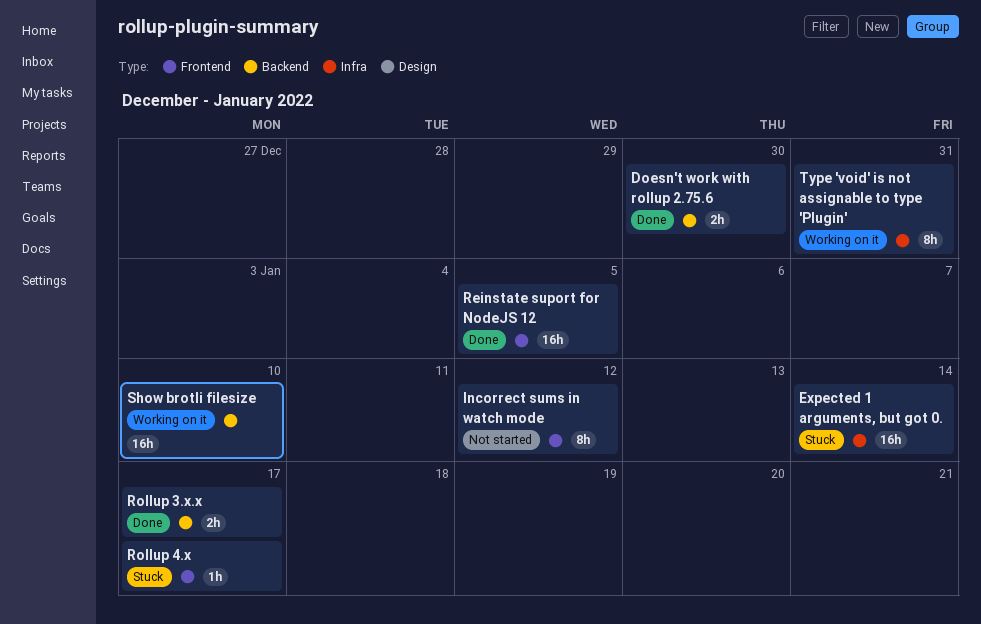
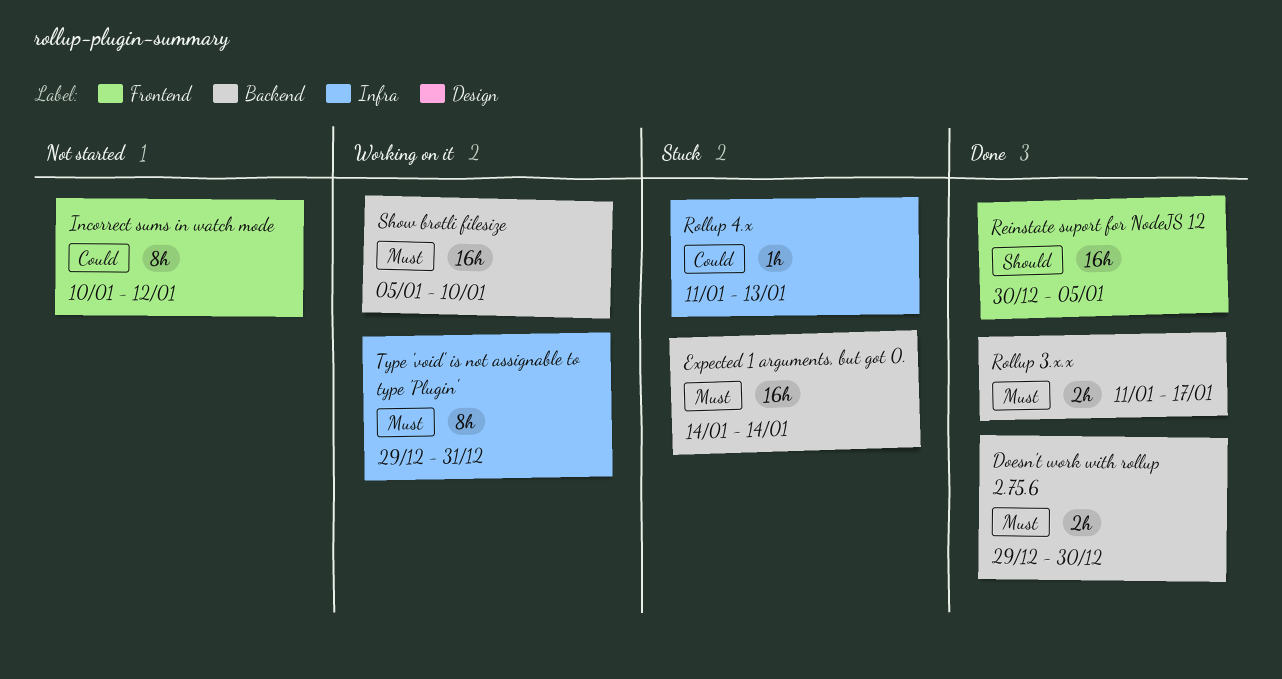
Expected 1 arguments, but got 0., label: Infra -> Backend
Rollup 4.x, label: Frontend -> Infra
Rollup 4.x, due: Jan 17 -> Jan 13

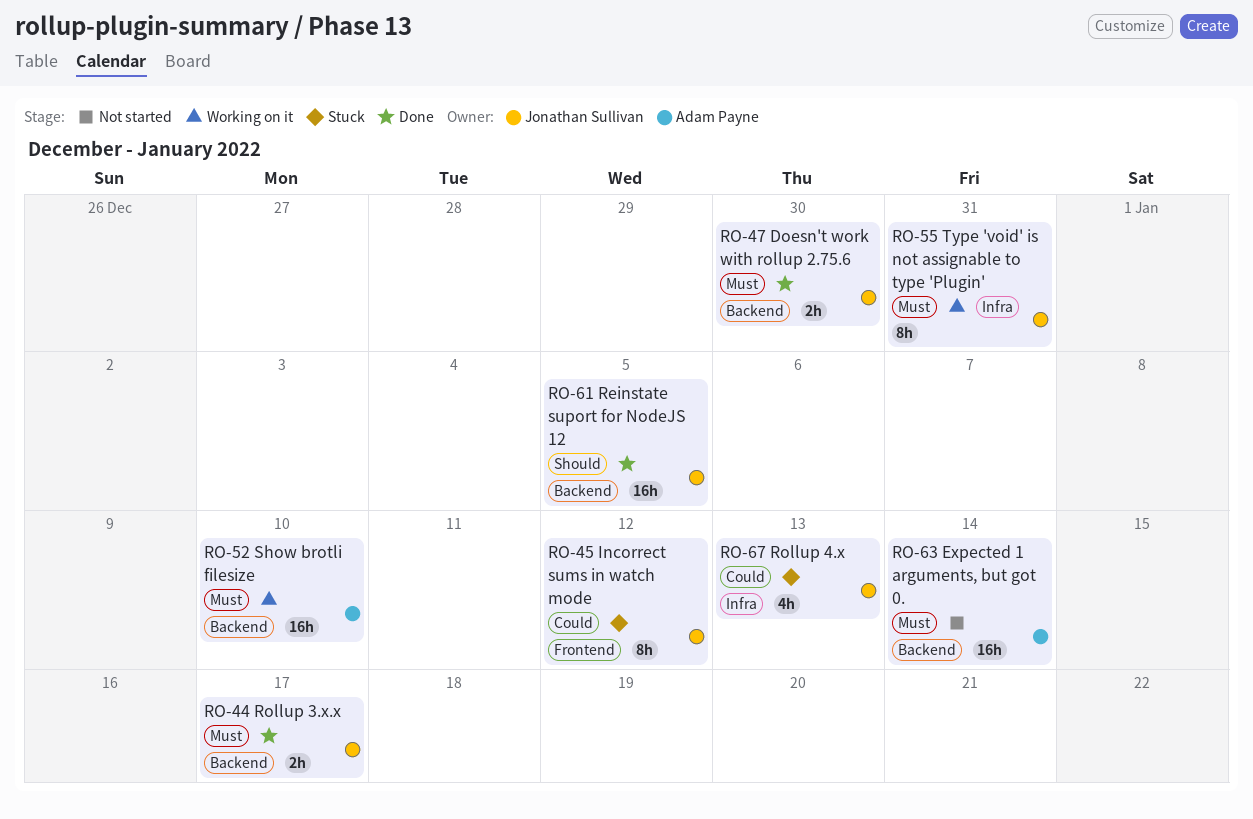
Expected 1 arguments, but got 0., status: Stuck -> Not started
Incorrect sums in watch mode, status: Not started -> Stuck
Reinstate suport for NodeJS 12, label: Frontend -> Backend
Rollup 4.x, estimate: 1h -> 4h

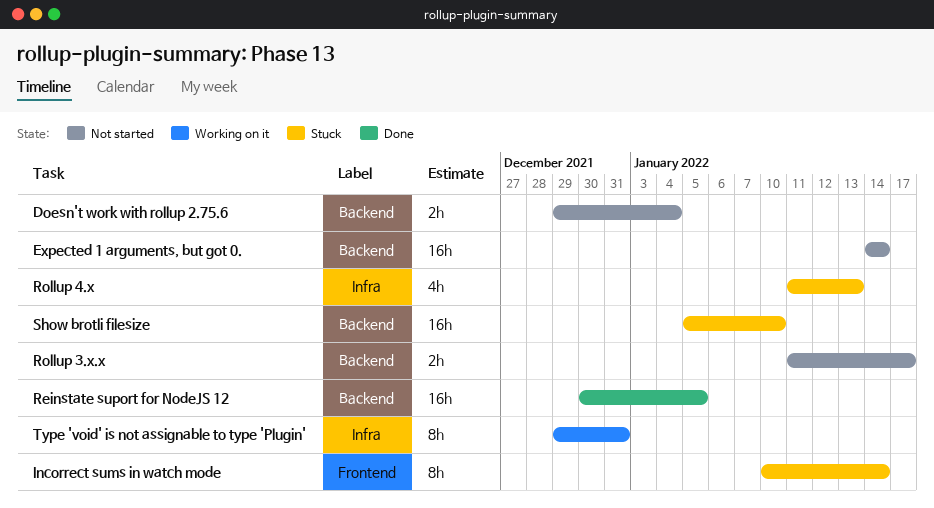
Doesn't work with rollup 2.75.6, status: Done -> Not started
Doesn't work with rollup 2.75.6, due: Dec 30 -> Jan 4
Incorrect sums in watch mode, due: Jan 12 -> Jan 14
Rollup 3.x.x, status: Done -> Not started
Show brotli filesize, status: Working on it -> Stuck

